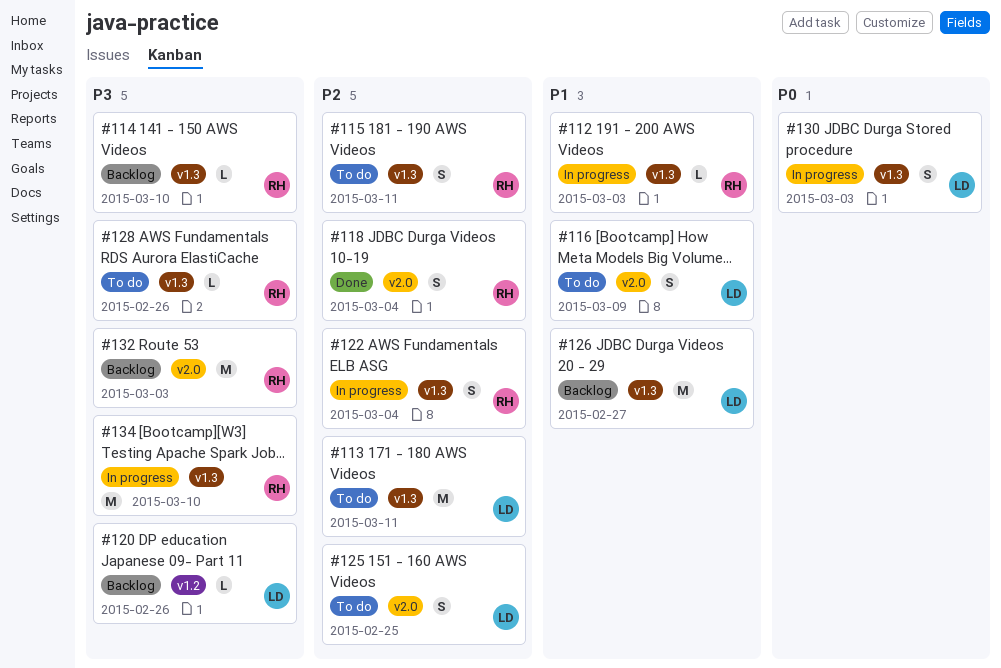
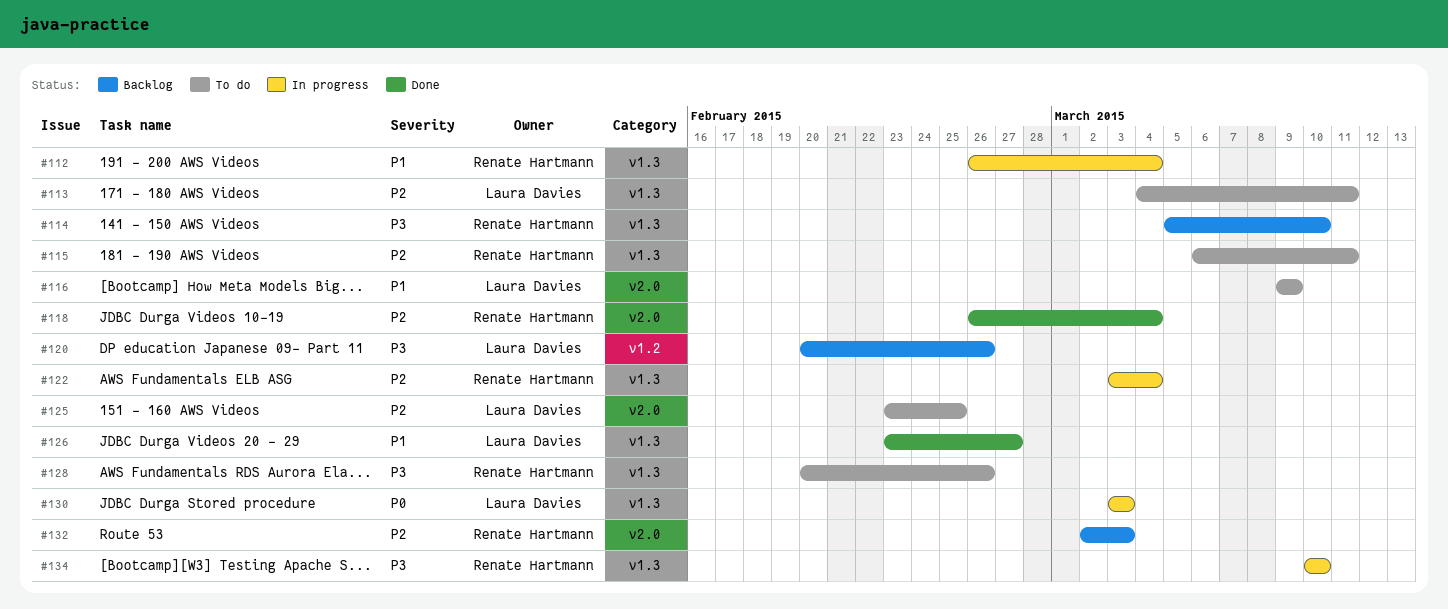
#112, due: Mar 3 -> Mar 4
#126, status: Backlog -> Done
#132, priority: P3 -> P2

